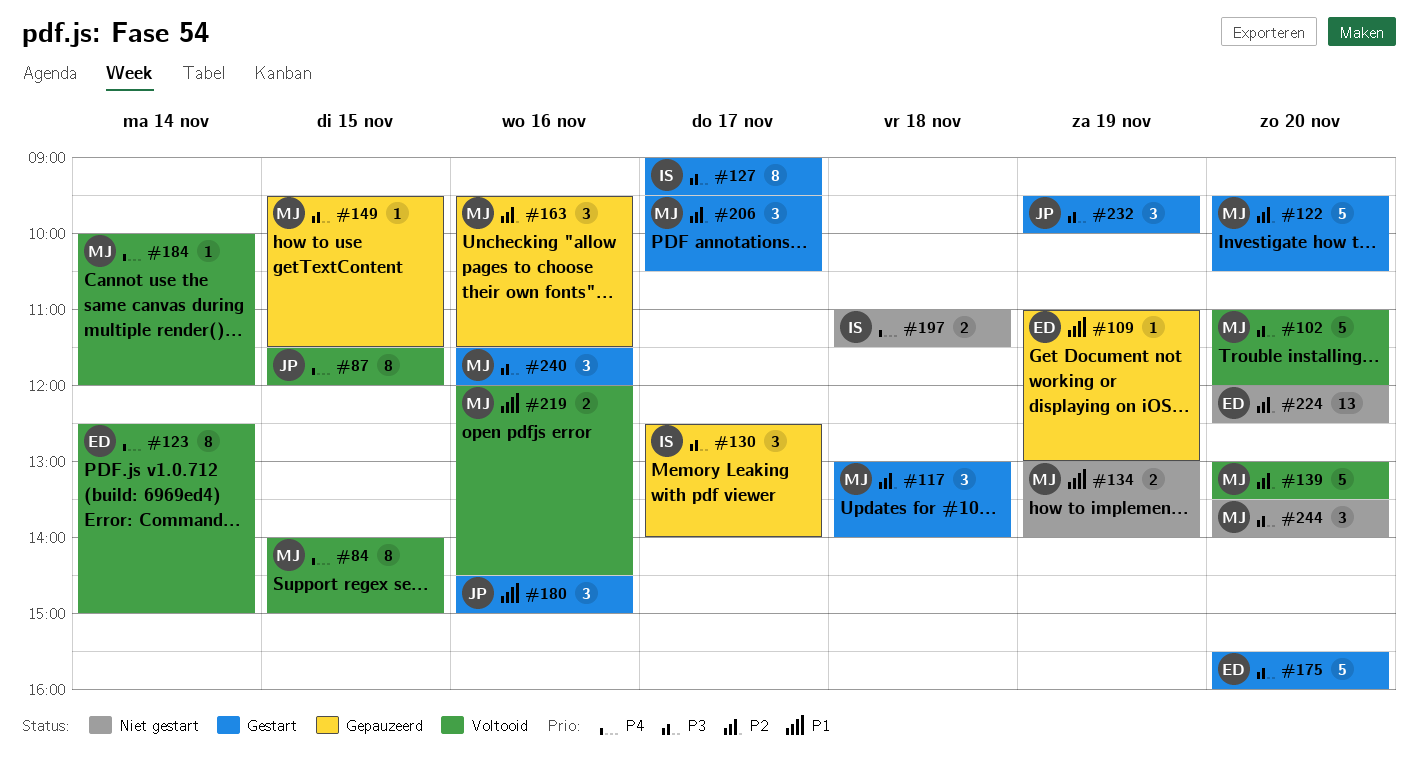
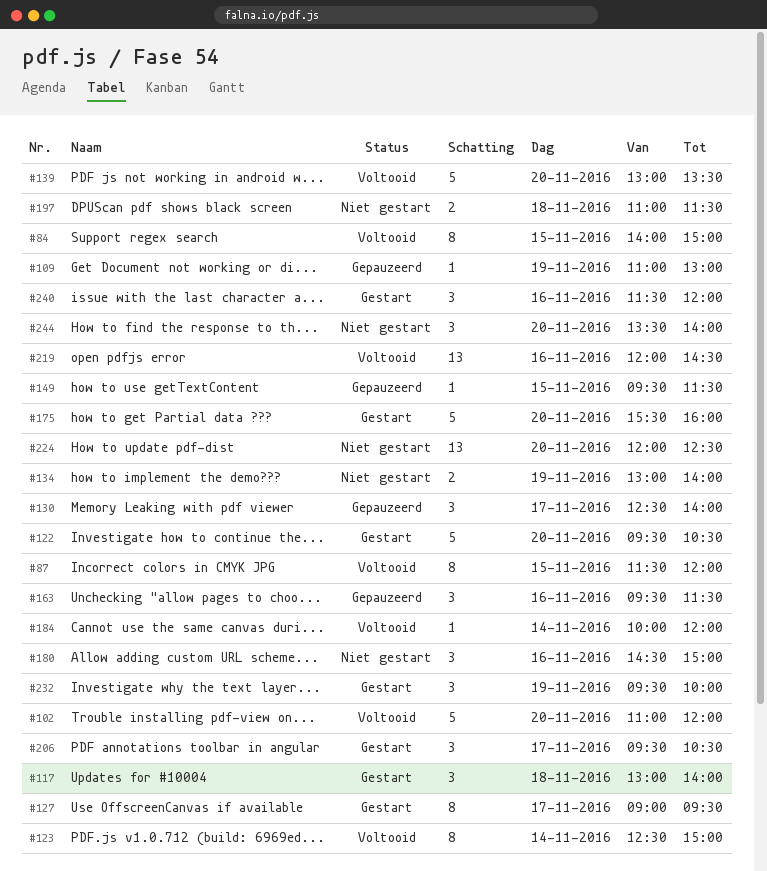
#180, status: Gestart -> Niet gestart
#219, estimate: 2 -> 13

